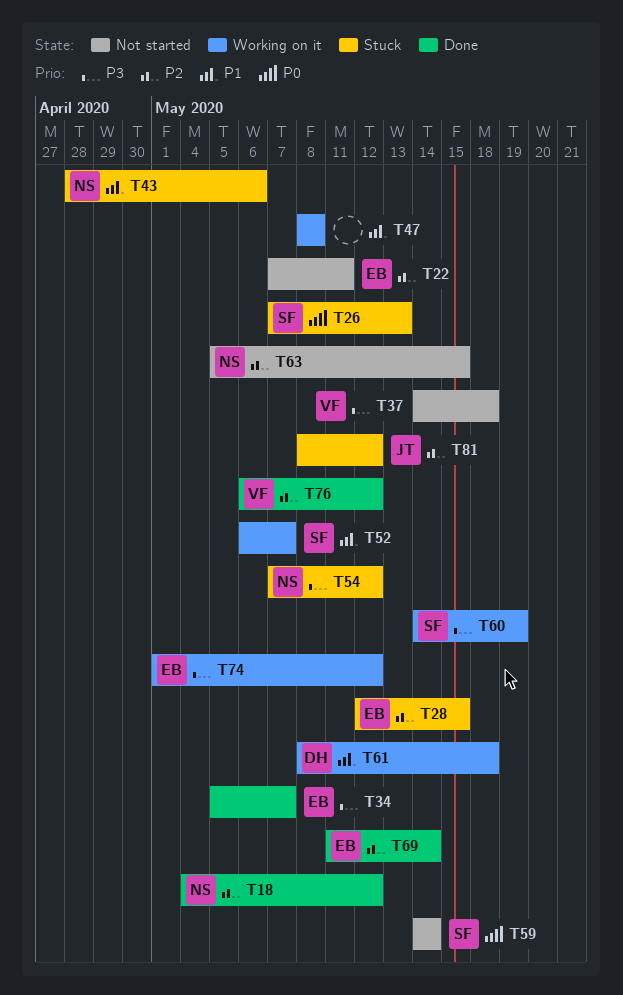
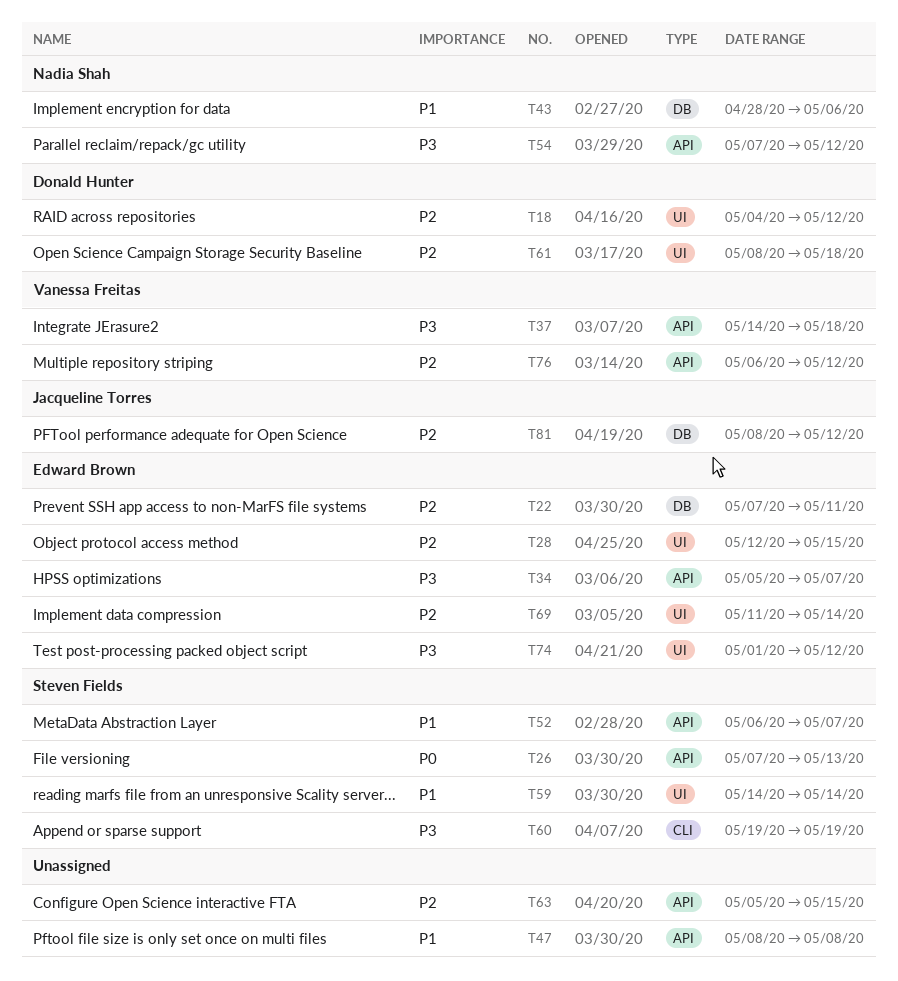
T18, owner: Nadia Shah -> Donald Hunter
T59, priority: P0 -> P1
T60, start: May 14 -> May 19
T61, priority: P1 -> P2
T63, owner: Nadia Shah -> none

